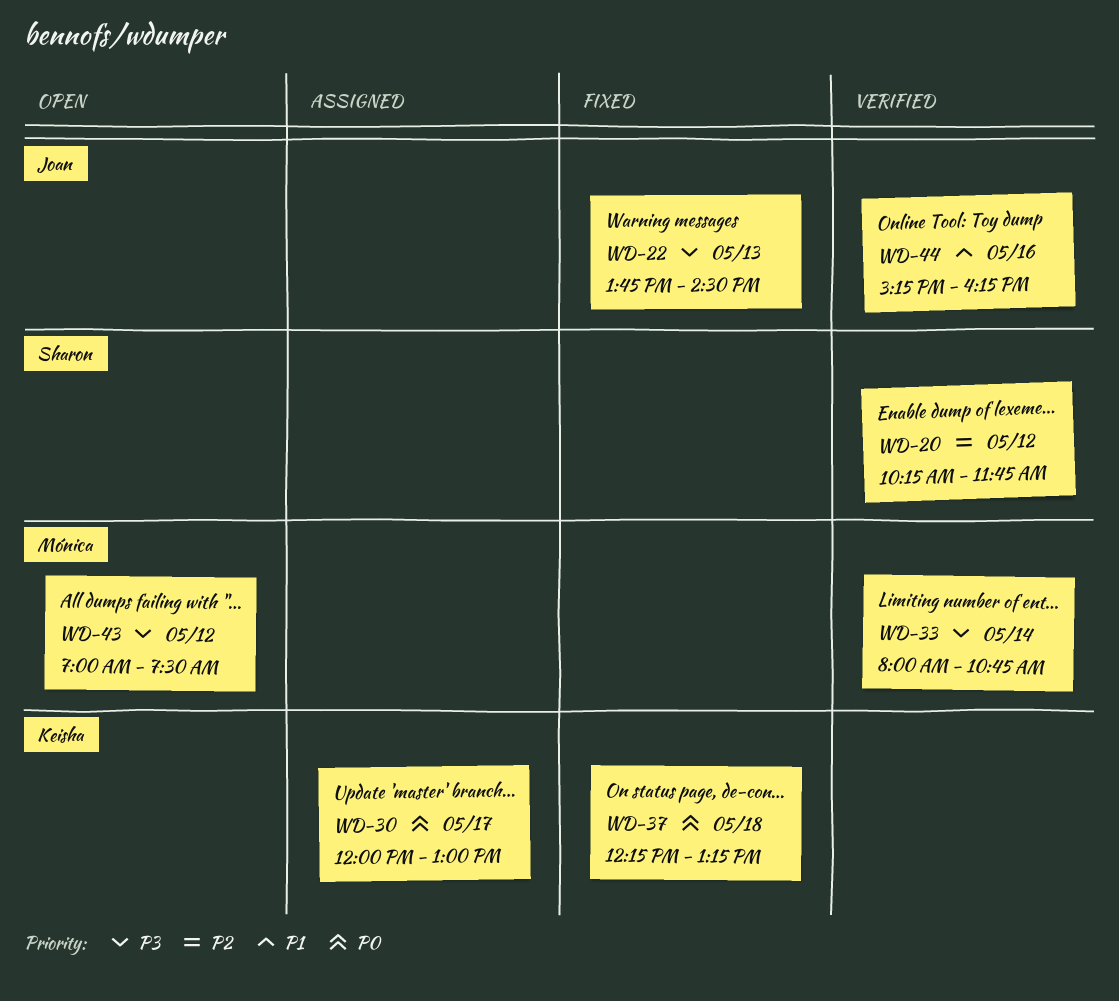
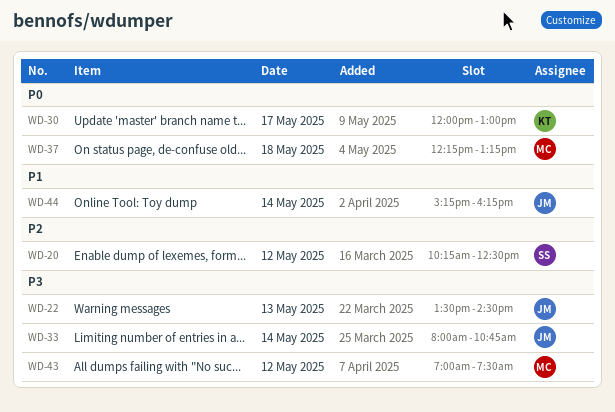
WD-20, ends: 11:45 -> 12:30
WD-22, begins: 13:45 -> 13:30
WD-33, owner: Mónica -> Joan
WD-37, owner: Keisha -> Mónica
WD-44, day: May 16 -> May 14

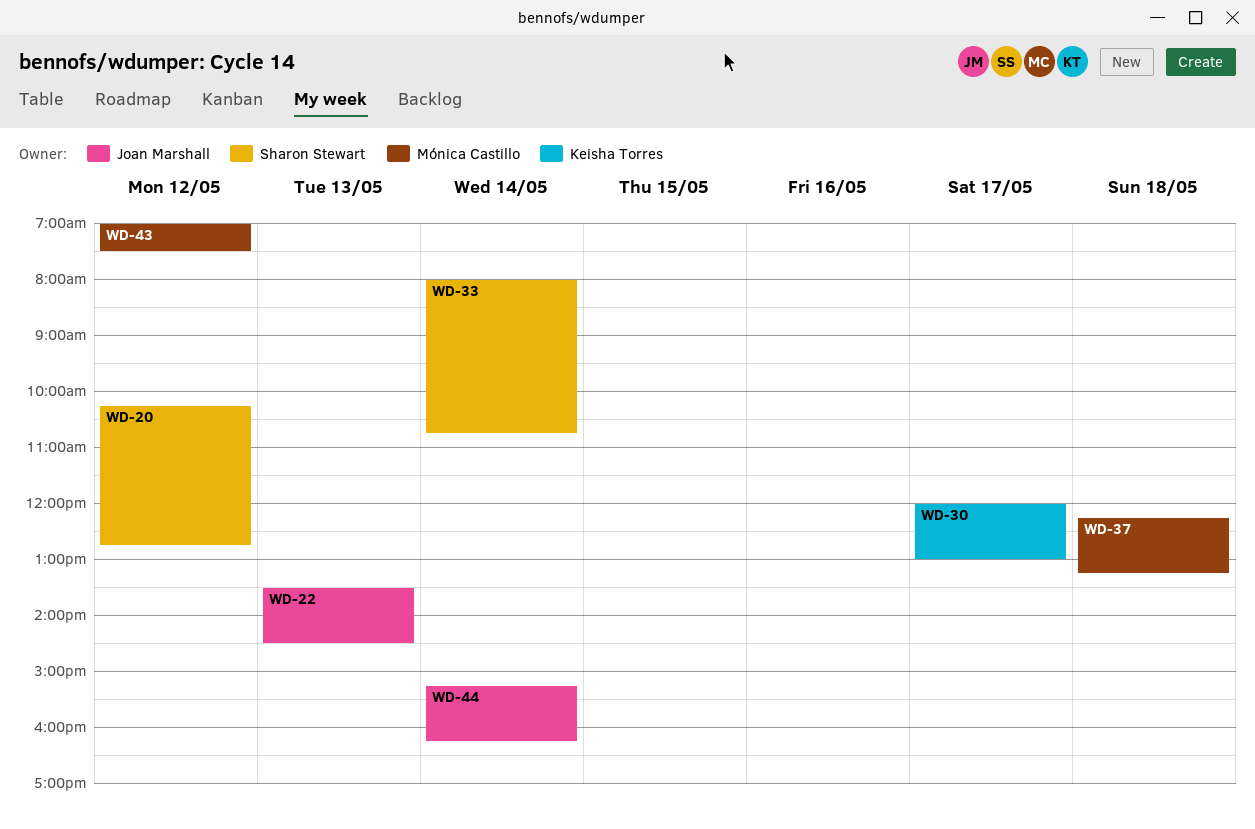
WD-20, ends: 12:30 -> 12:45
WD-33, owner: Joan Marshall -> Sharon Stewart

